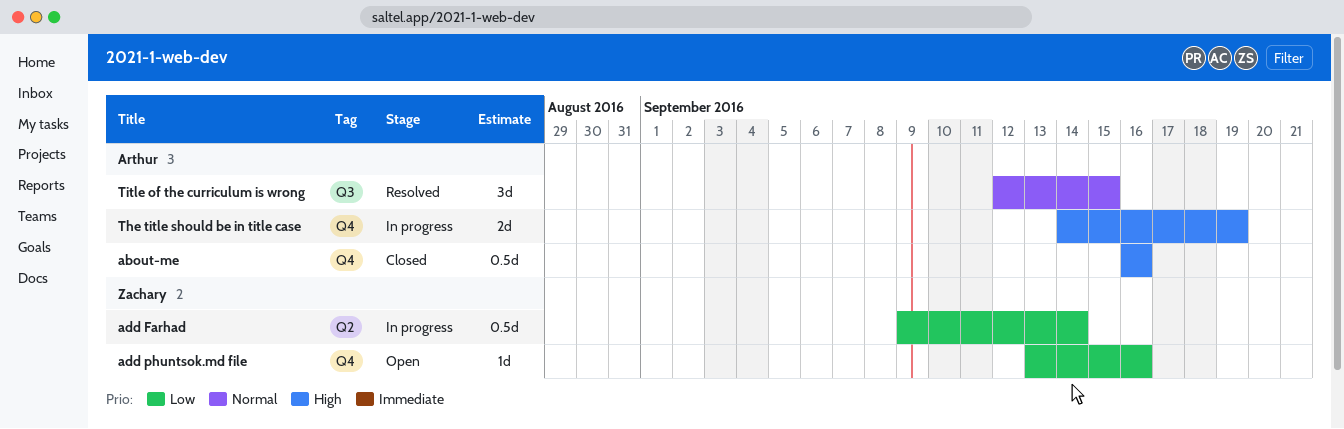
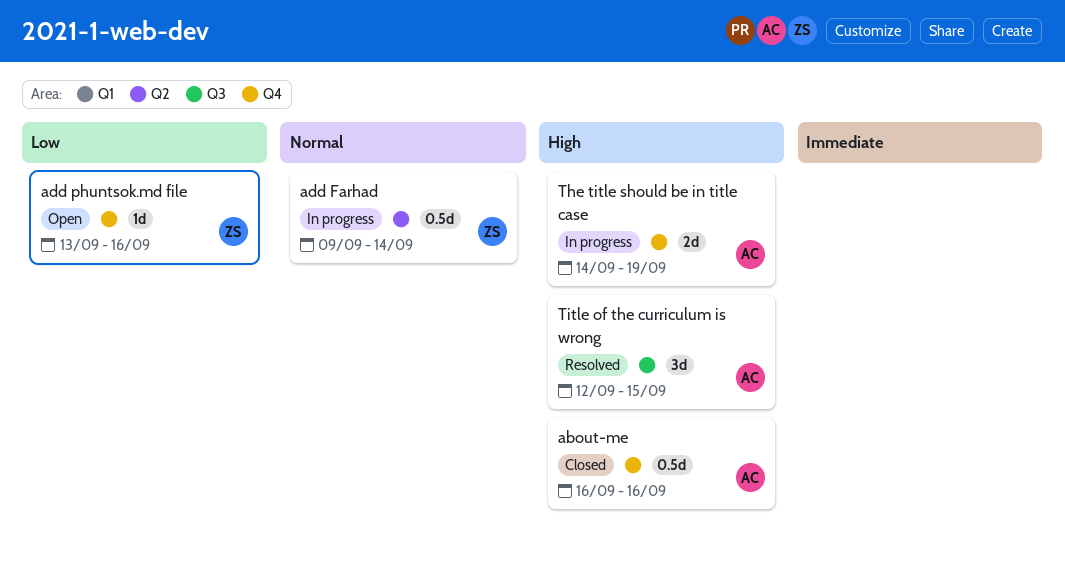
add Farhad, priority: Low -> Normal
Title of the curriculum is wrong, priority: Normal -> High

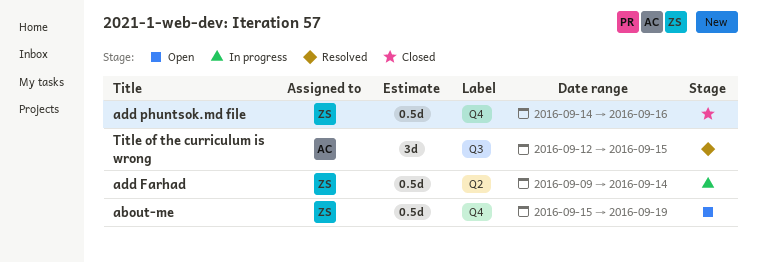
about-me, status: Closed -> Open
about-me, owner: AC -> ZS
about-me, start: Sep 16 -> Sep 15
about-me, due: Sep 16 -> Sep 19
add phuntsok.md file, status: Open -> Closed
add phuntsok.md file, estimate: 1d -> 0.5d
add phuntsok.md file, start: Sep 13 -> Sep 14
The title should be in title case: present -> none

